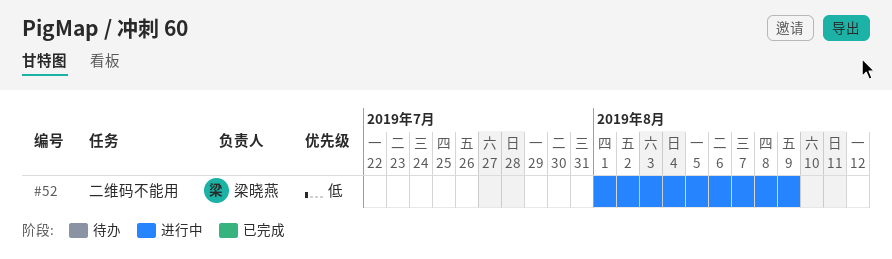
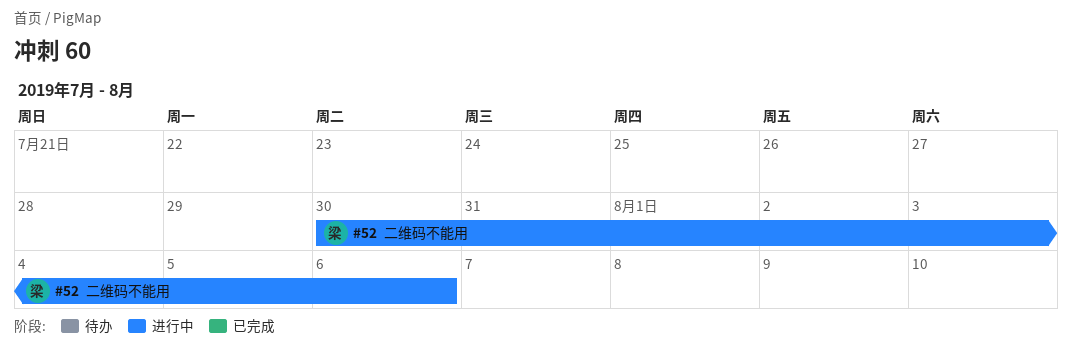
#52, start: Aug 1 -> Jul 30
#52, due: Aug 9 -> Aug 6

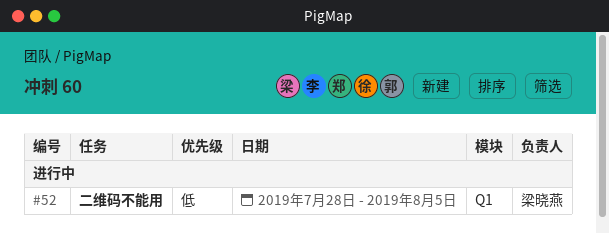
#52, start: Jul 30 -> Jul 28
#52, due: Aug 6 -> Aug 5

